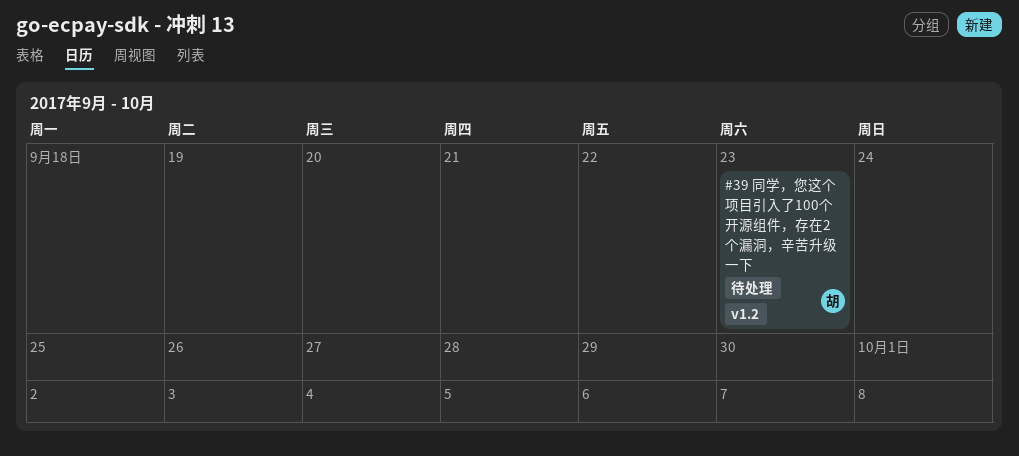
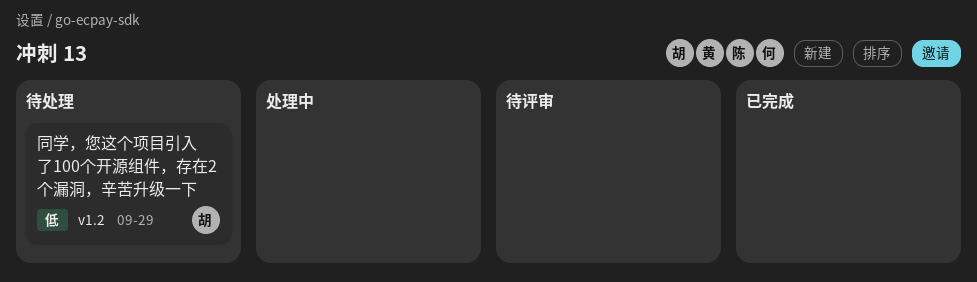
同学，您这个项目引入了100个开源组件，存在2个漏洞，辛苦升级一下, due: Sep 23 -> Sep 29

